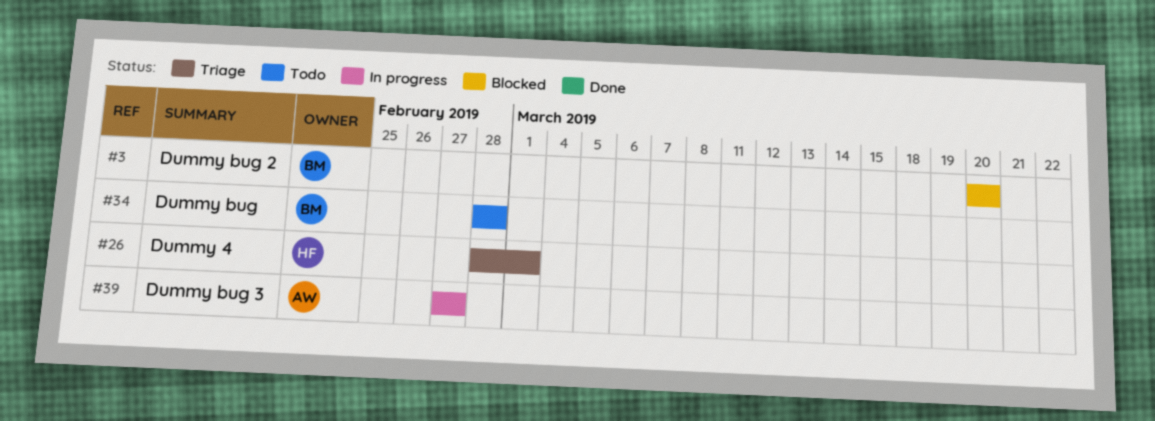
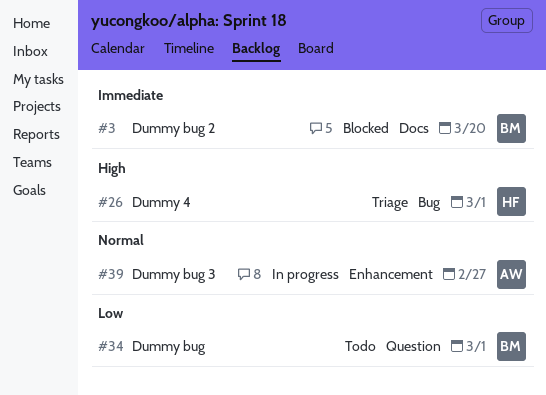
#34, due: Feb 28 -> Mar 1

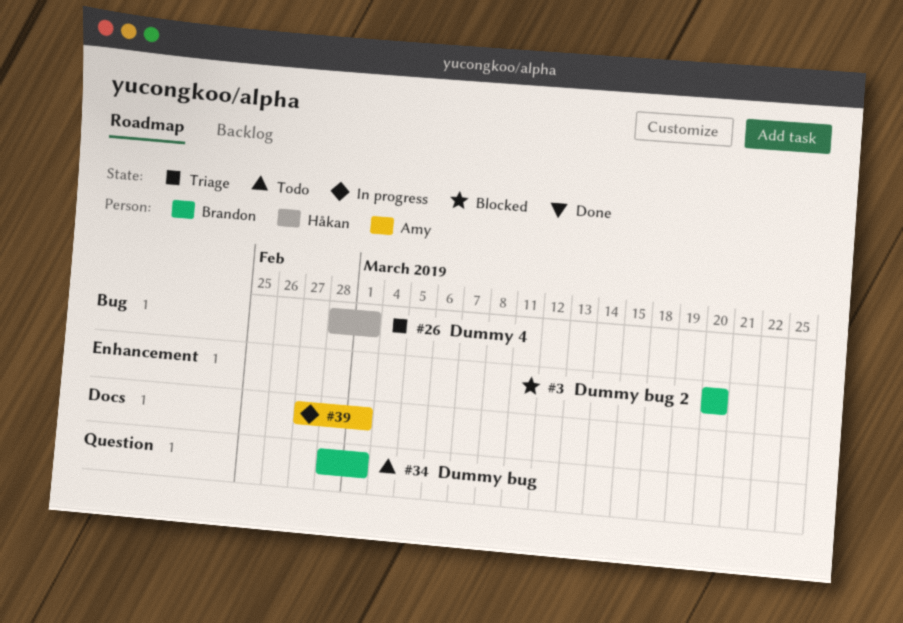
#3, label: Docs -> Enhancement
#39, label: Enhancement -> Docs
#39, due: Feb 27 -> Mar 1

